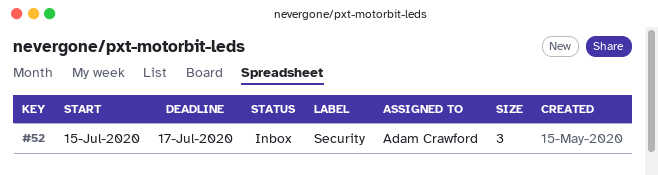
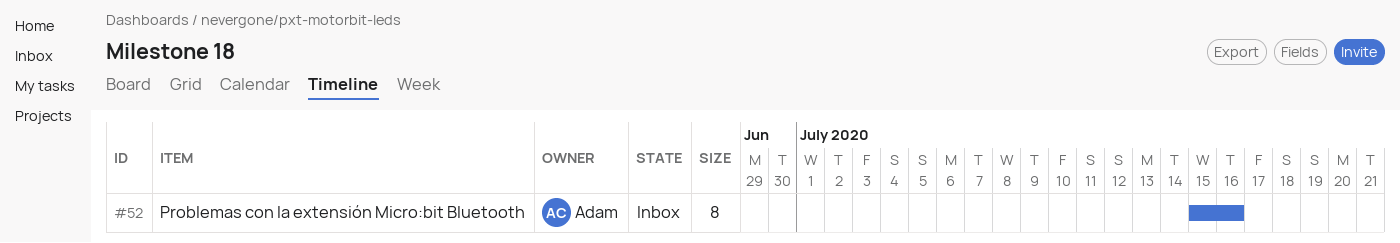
#52, estimate: 3 -> 8
#52, due: Jul 17 -> Jul 16

